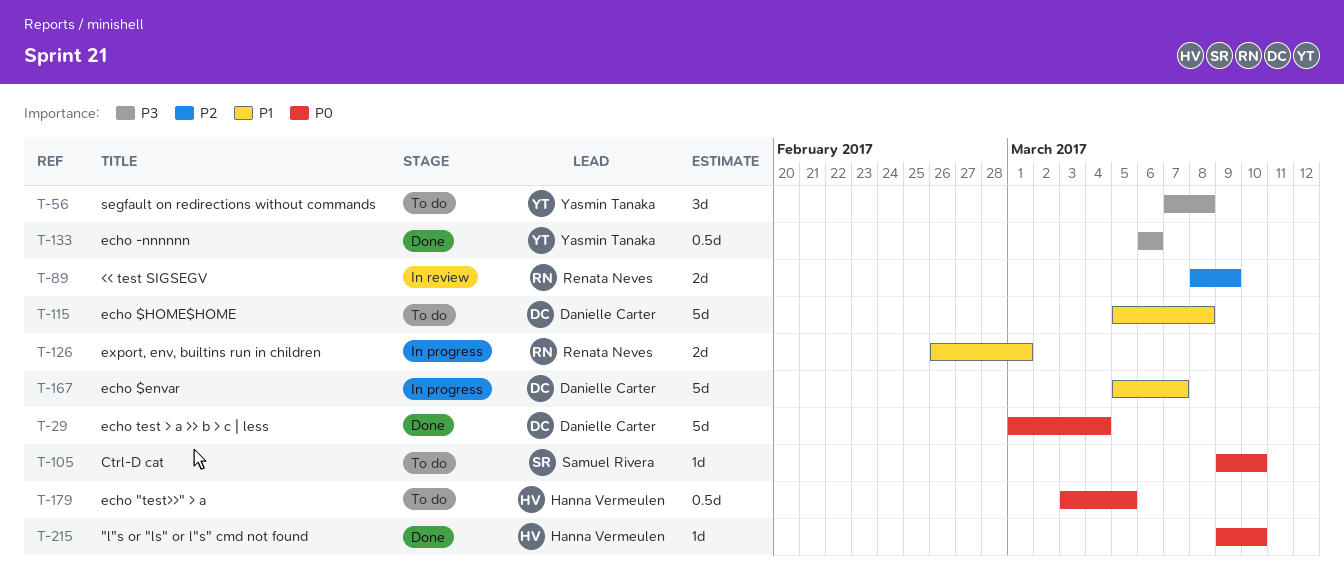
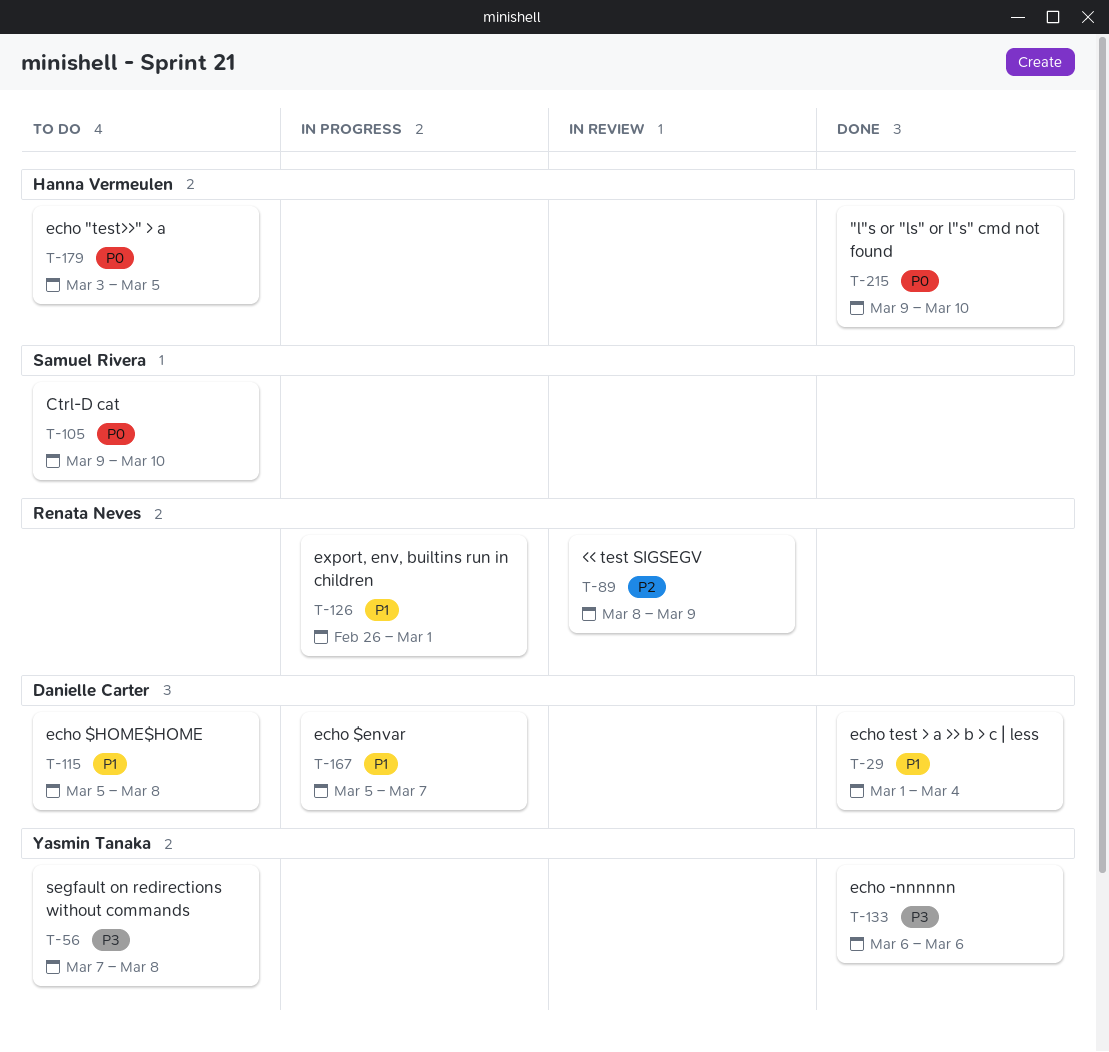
T-29, priority: P0 -> P1

